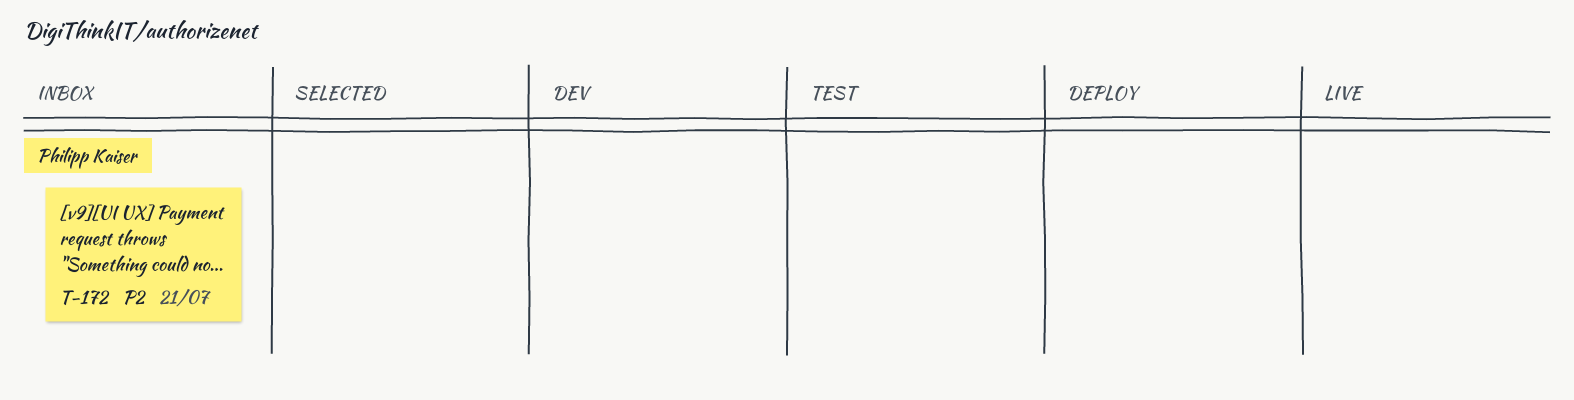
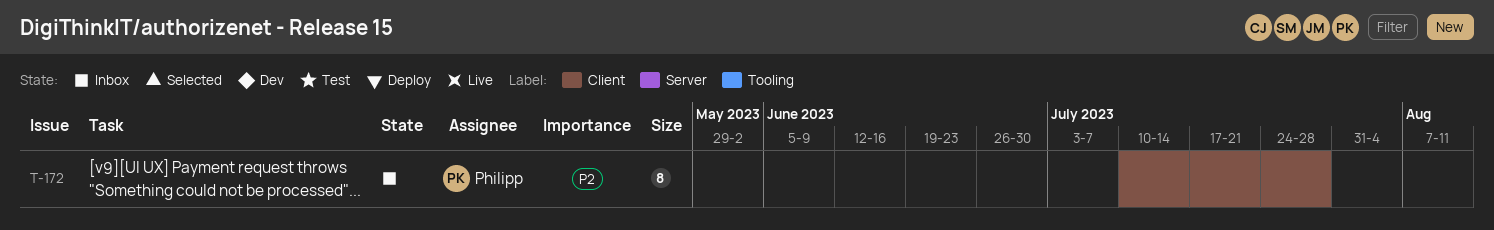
T-172, due: Jul 21 -> Jul 28

